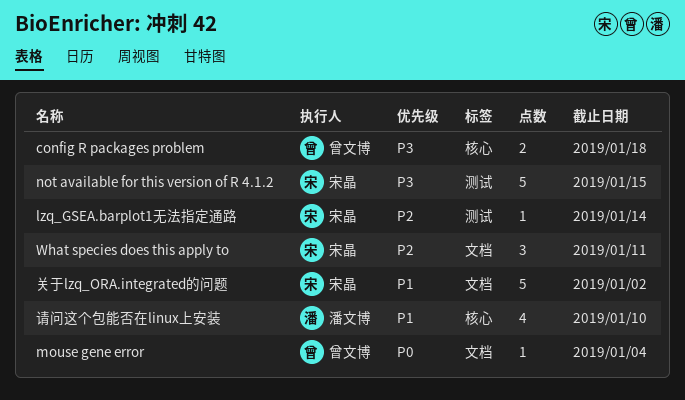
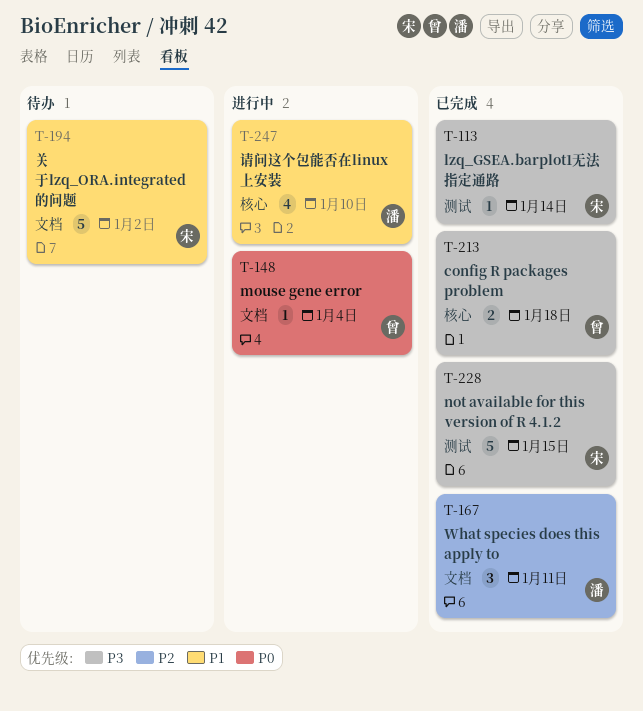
lzq_GSEA.barplot1无法指定通路, priority: P2 -> P3
What species does this apply to, owner: 宋晶 -> 潘文博

